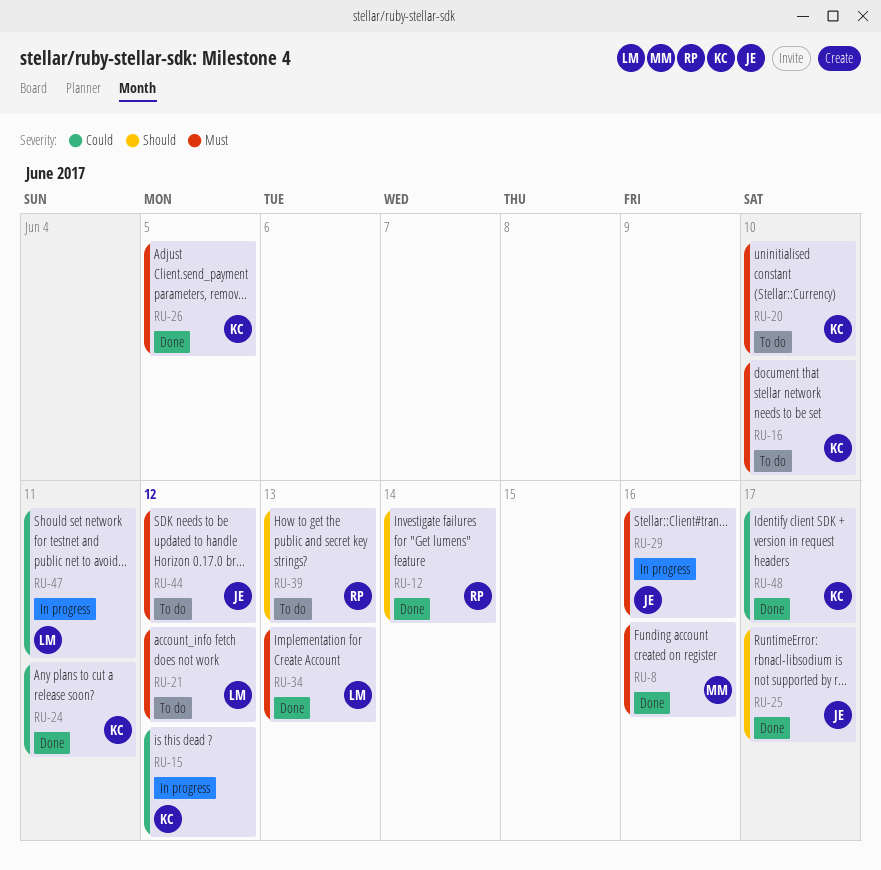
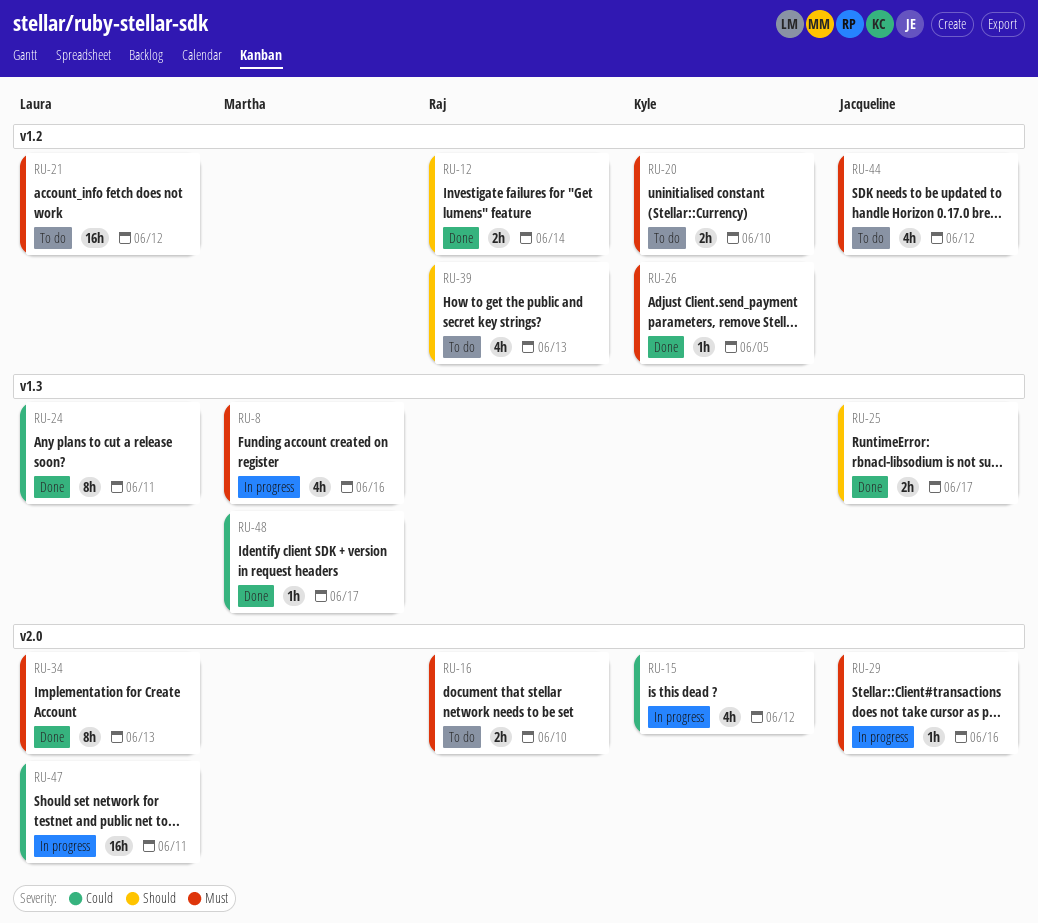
RU-8, status: Done -> In progress
RU-16, owner: Kyle -> Raj
RU-24, owner: Kyle -> Laura
RU-48, owner: Kyle -> Martha

